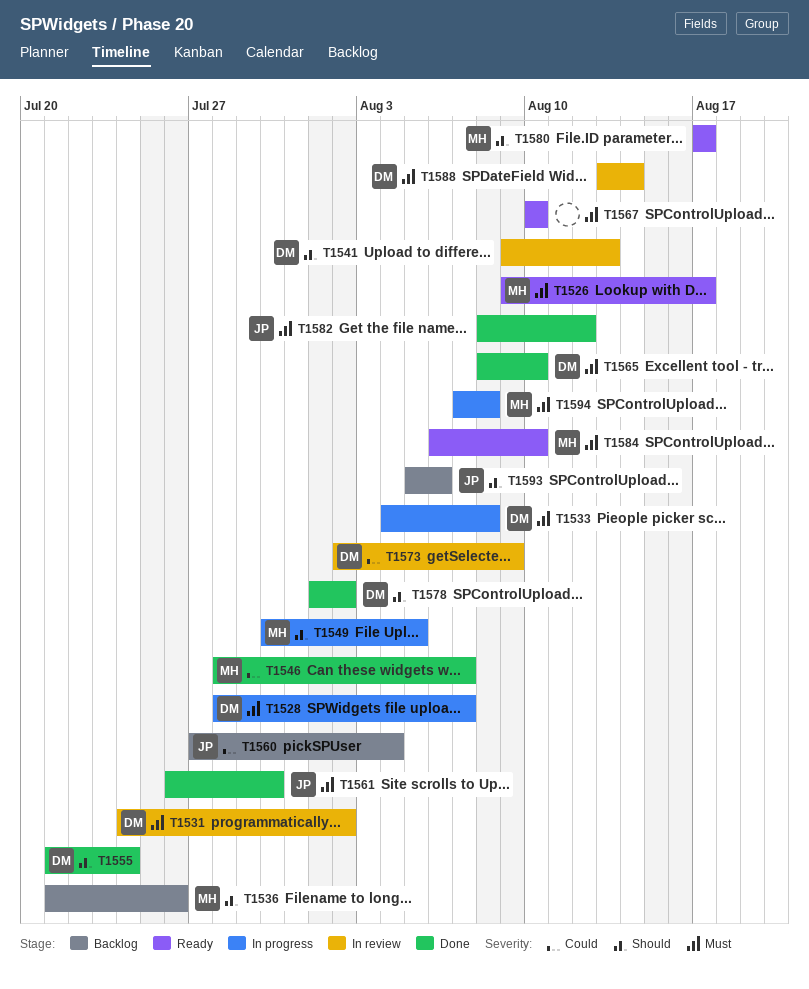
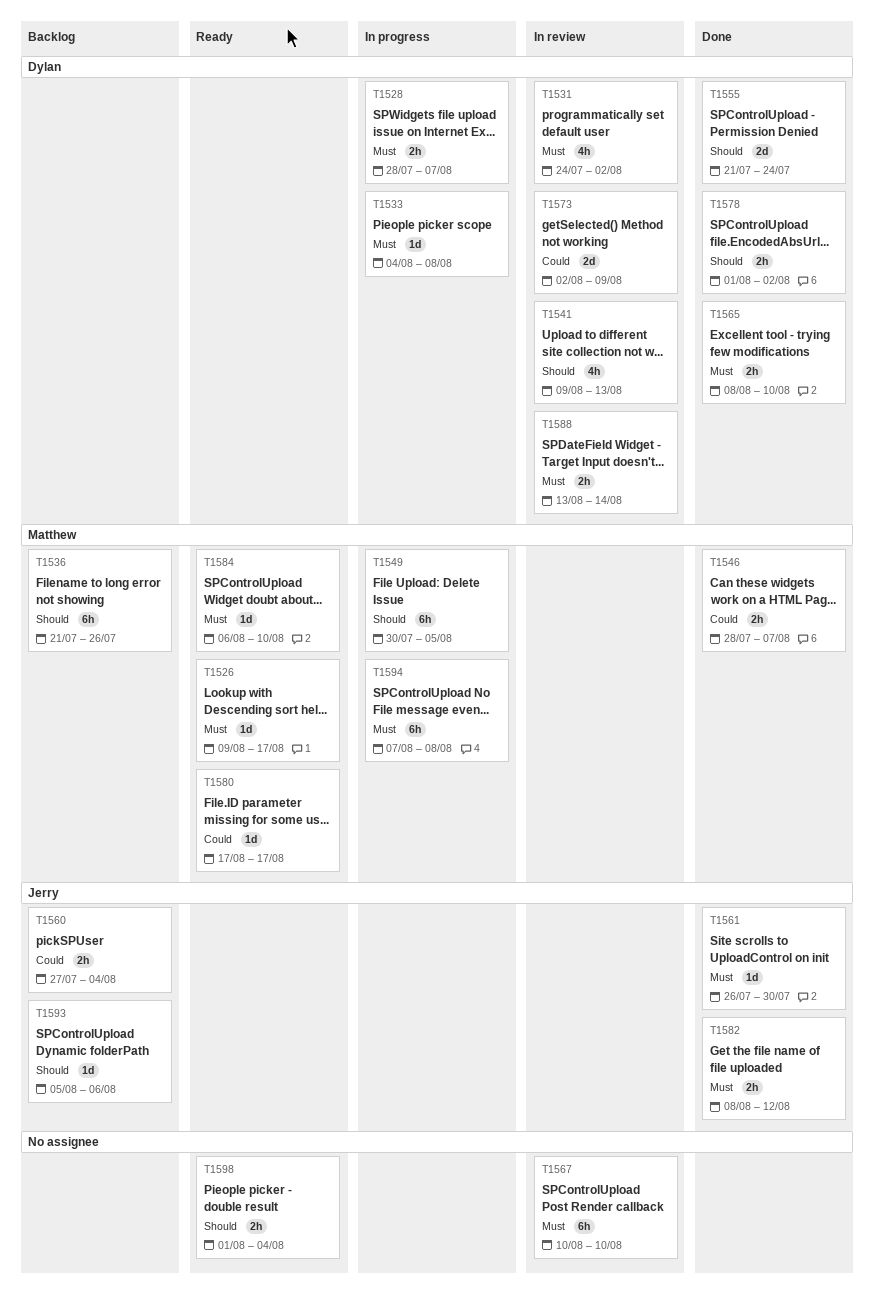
T1567, status: Ready -> In review
T1580, priority: Should -> Could
T1598: none -> present

